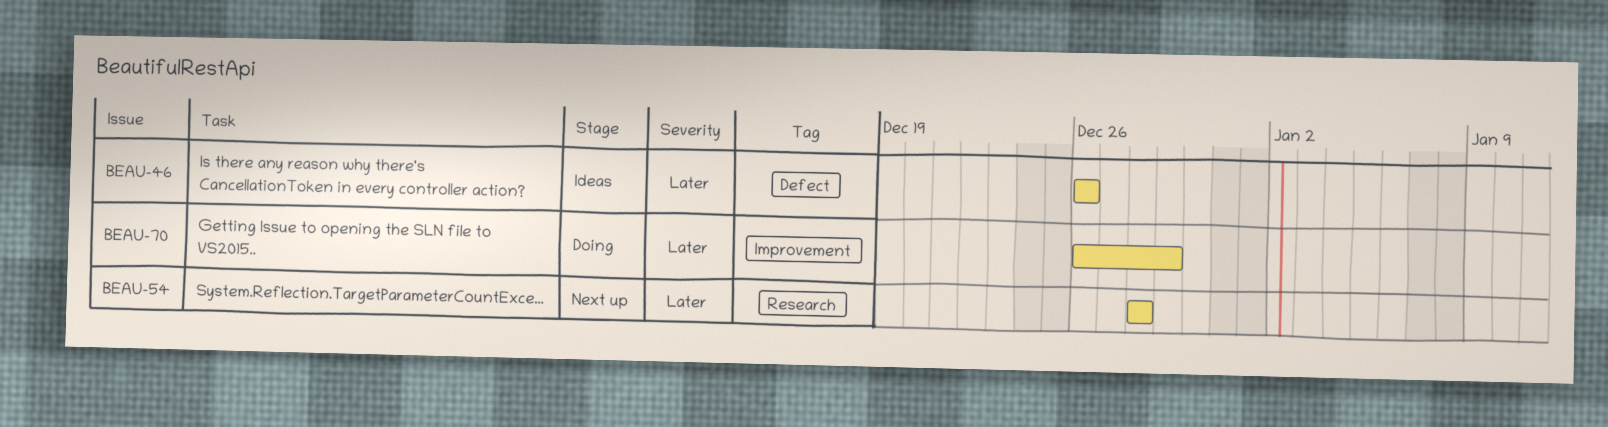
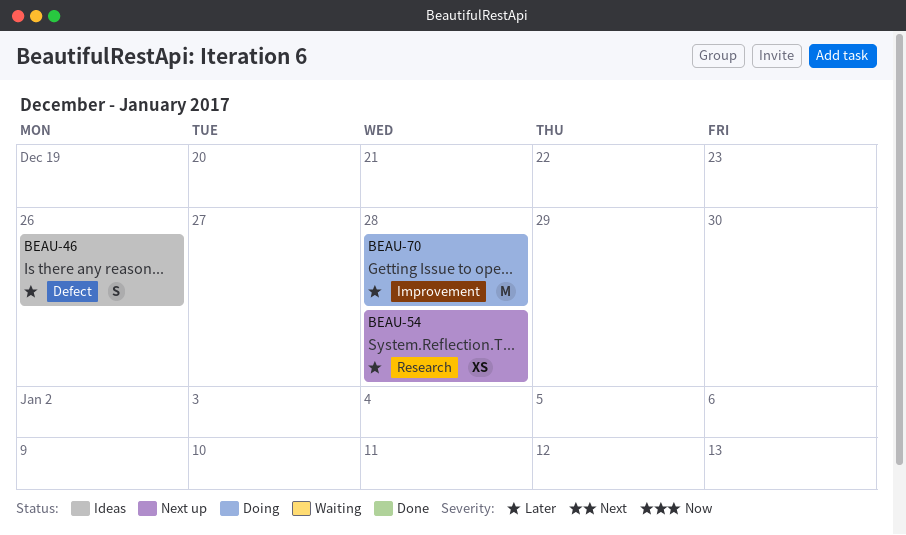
BEAU-70, due: Dec 29 -> Dec 28

